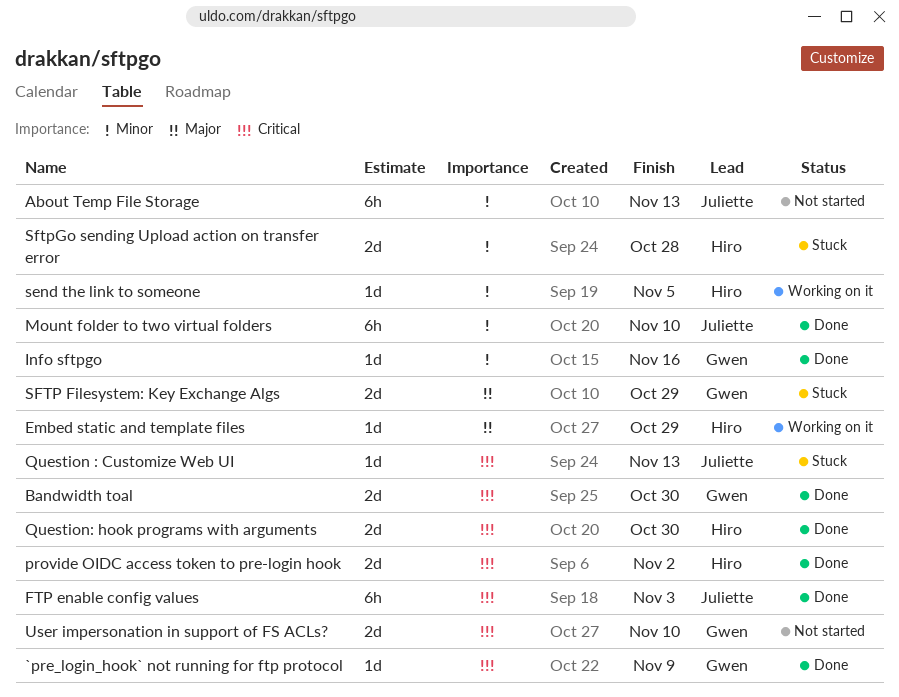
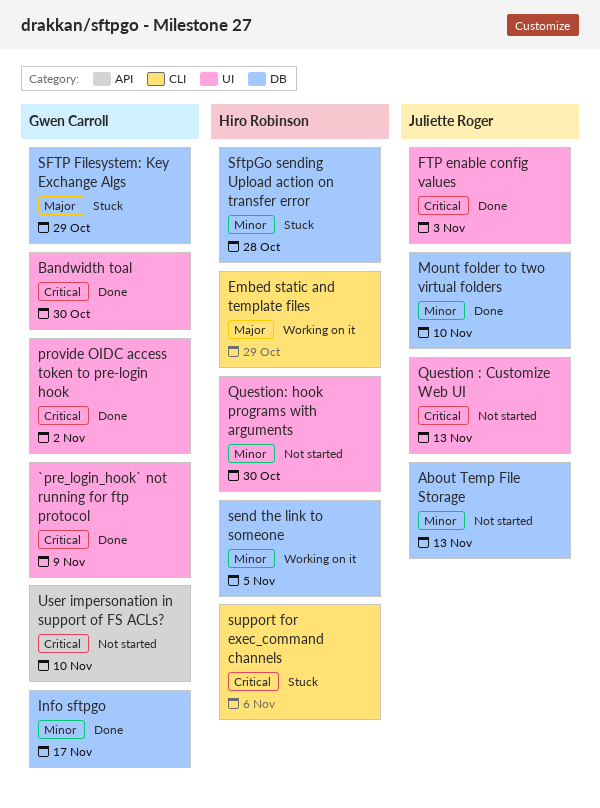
Info sftpgo, due: Nov 16 -> Nov 17
provide OIDC access token to pre-login hook, owner: Hiro Robinson -> Gwen Carroll
Question : Customize Web UI, status: Stuck -> Not started
Question: hook programs with arguments, status: Done -> Not started
Question: hook programs with arguments, priority: Critical -> Minor
support for exec_command channels: none -> present

